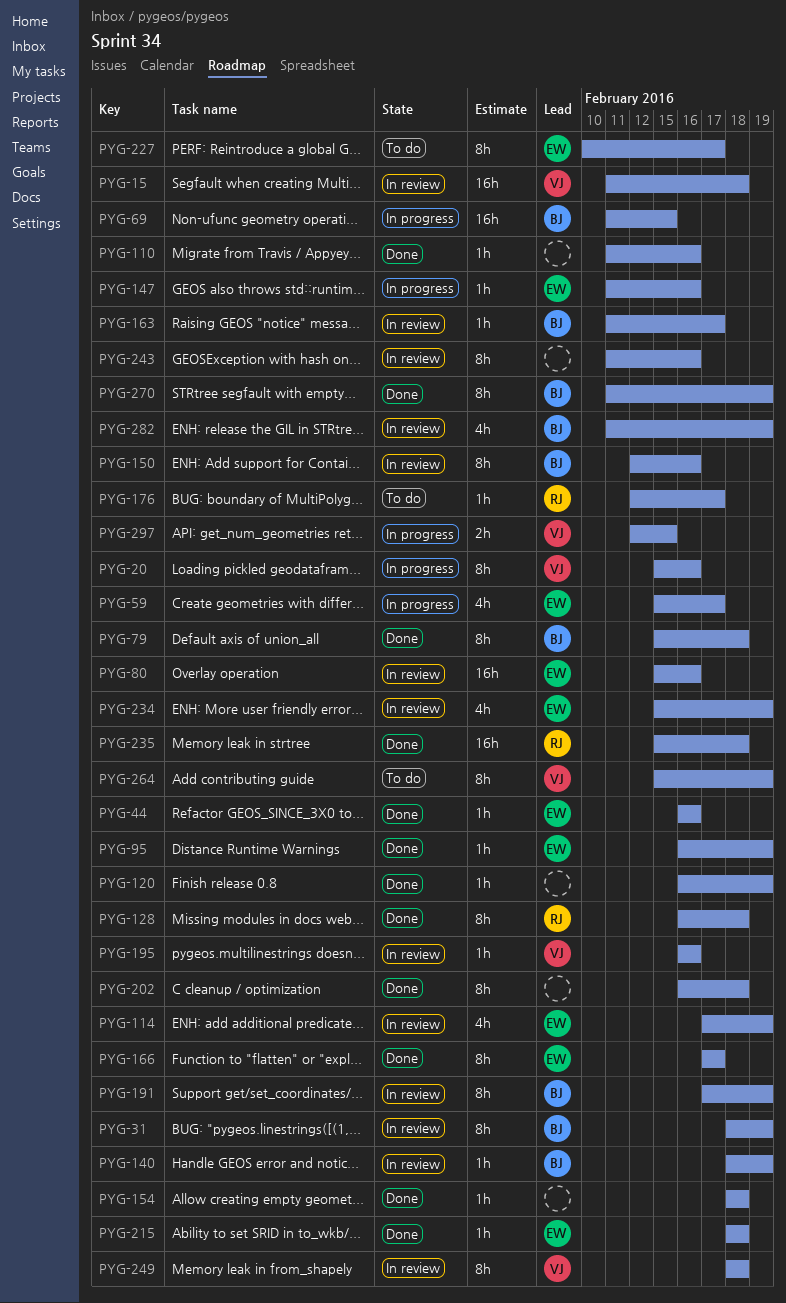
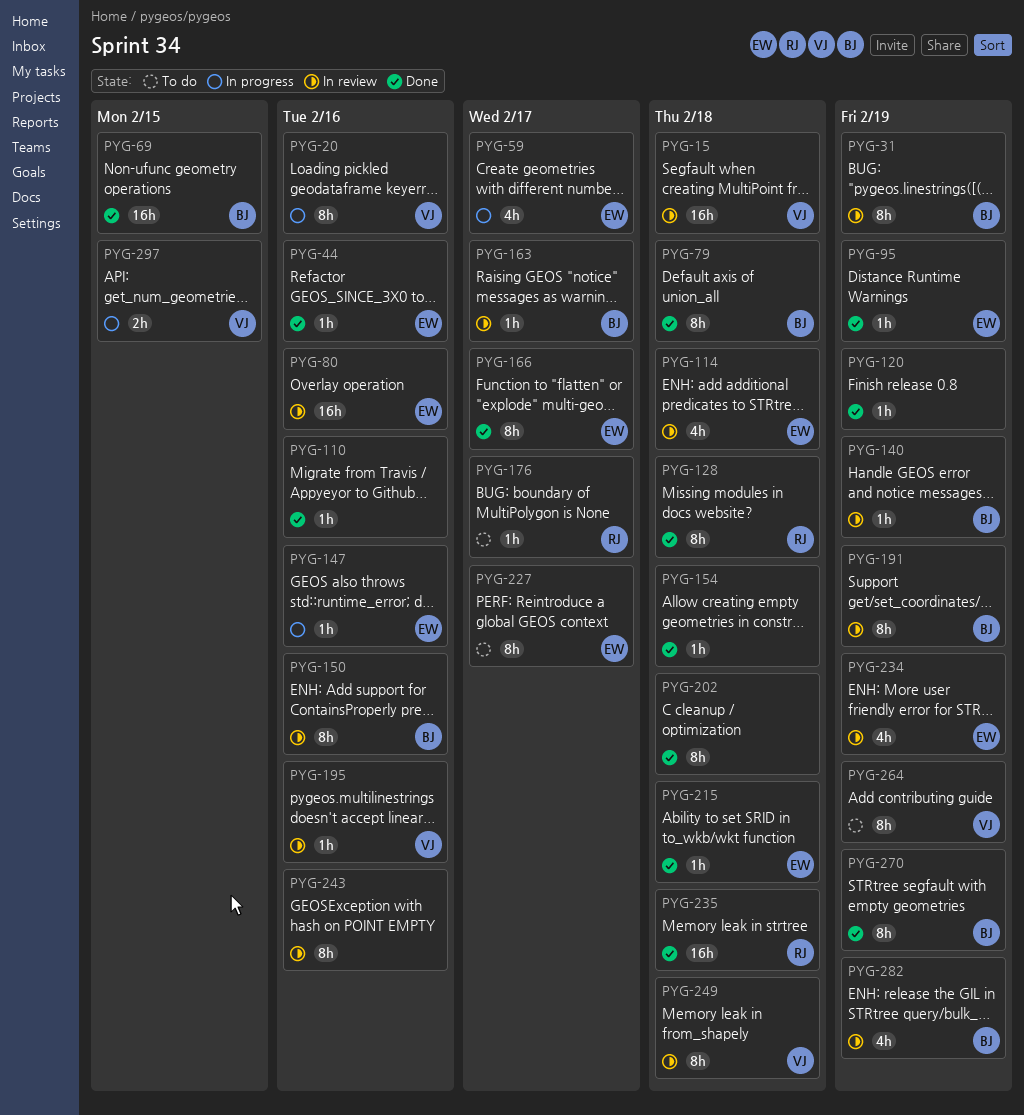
PYG-69, status: In progress -> Done
PYG-114, due: Feb 19 -> Feb 18

